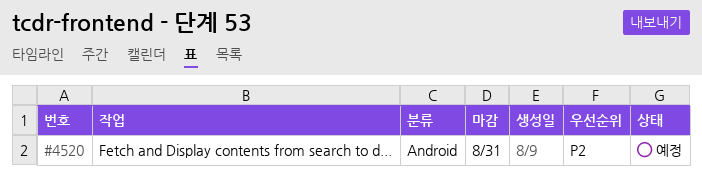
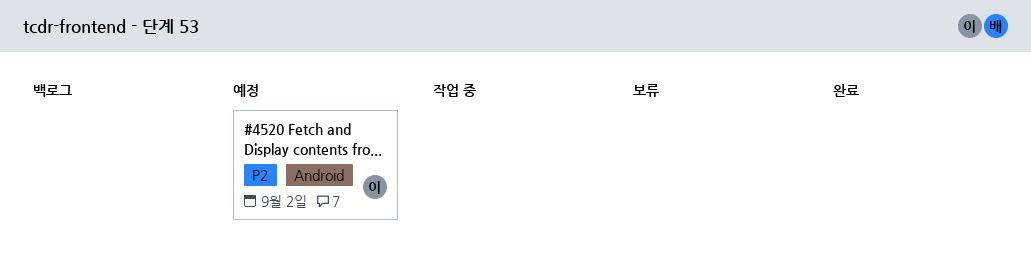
#4520, due: Aug 31 -> Sep 2

